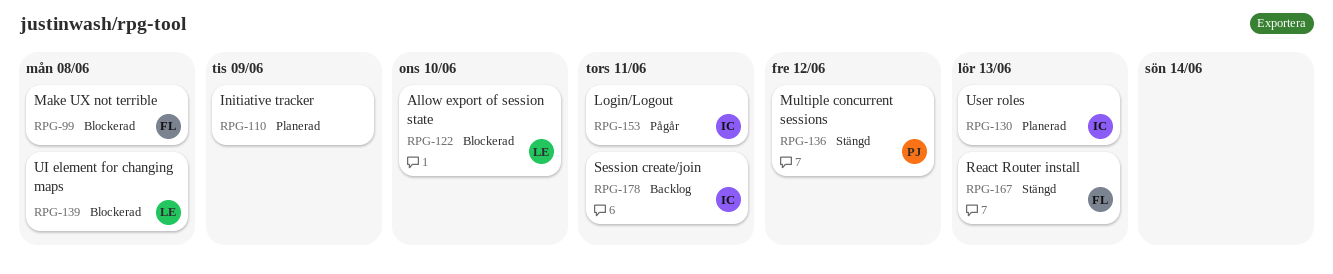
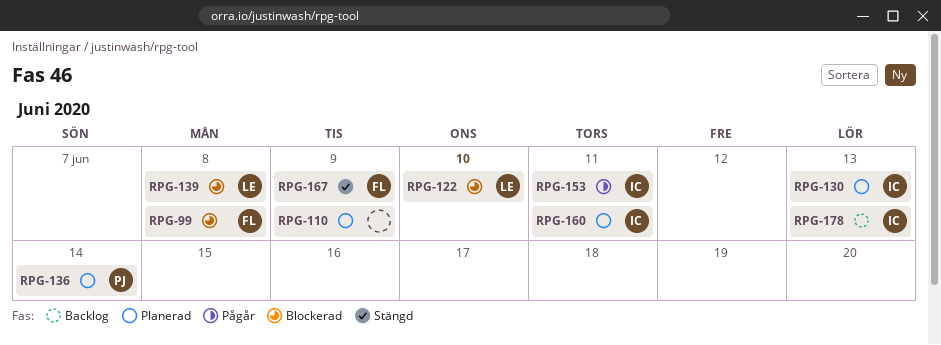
RPG-136, status: Stängd -> Planerad
RPG-136, due: Jun 12 -> Jun 14
RPG-160: none -> present
RPG-167, due: Jun 13 -> Jun 9
RPG-178, due: Jun 11 -> Jun 13

